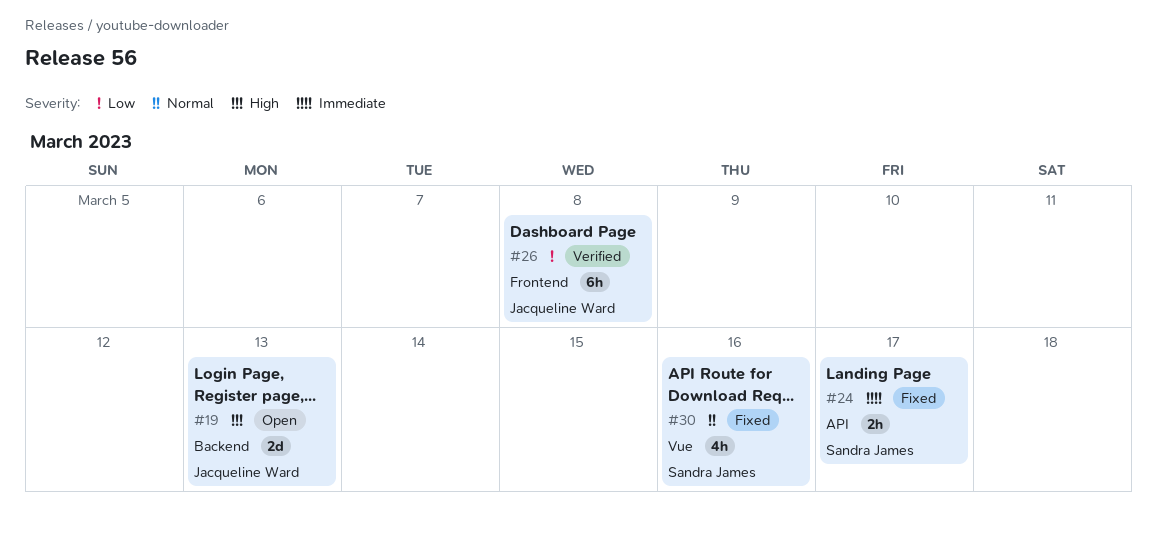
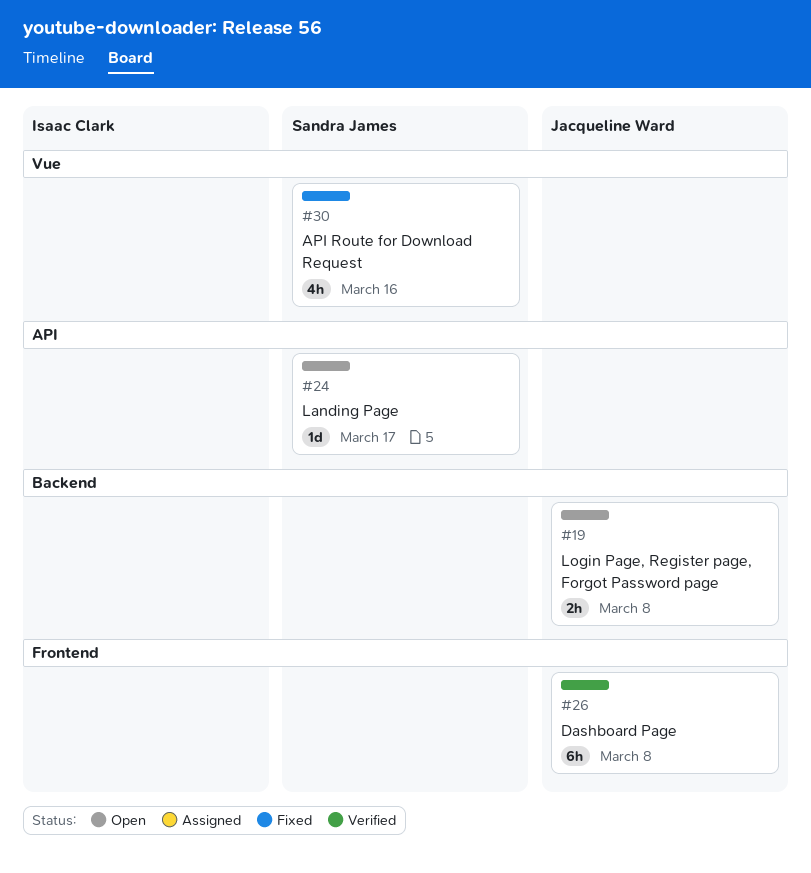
#19, estimate: 2d -> 2h
#19, due: Mar 13 -> Mar 8
#24, status: Fixed -> Open
#24, estimate: 2h -> 1d

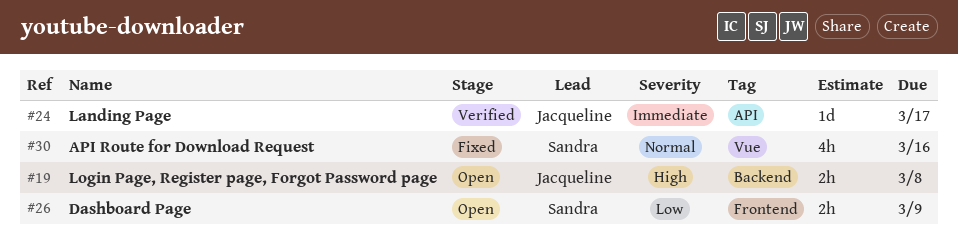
#24, status: Open -> Verified
#24, owner: Sandra James -> Jacqueline Ward
#26, status: Verified -> Open
#26, owner: Jacqueline Ward -> Sandra James
#26, estimate: 6h -> 2h
#26, due: Mar 8 -> Mar 9

